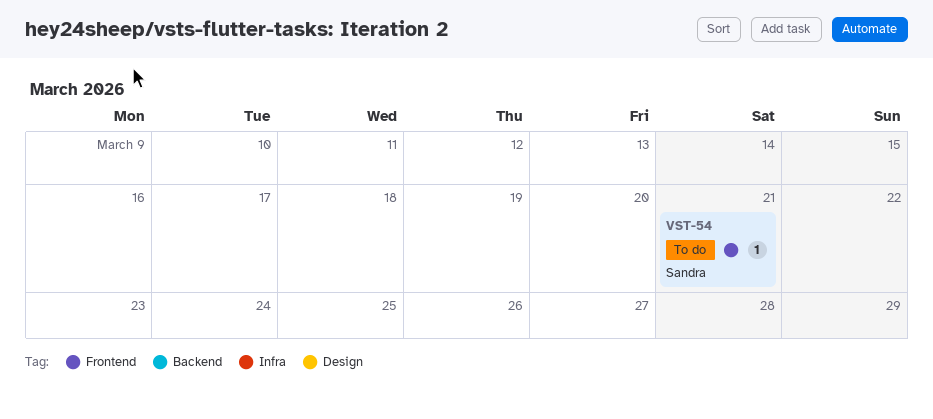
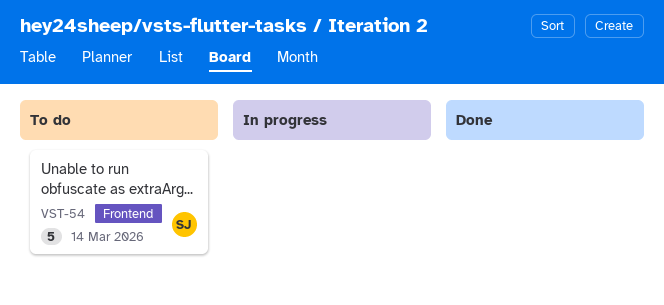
VST-54, estimate: 1 -> 5
VST-54, due: Mar 21 -> Mar 14

